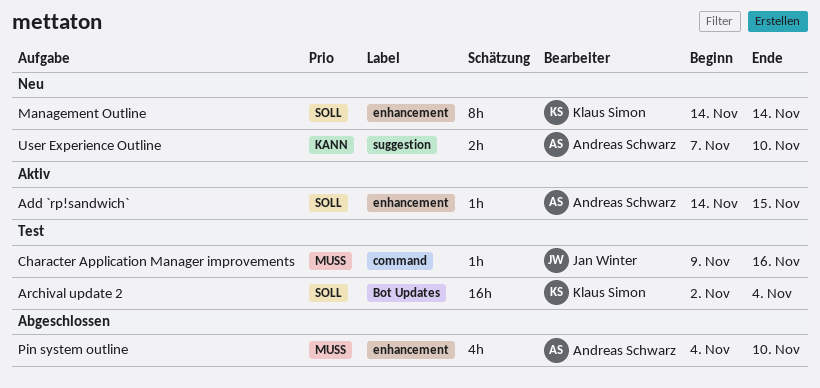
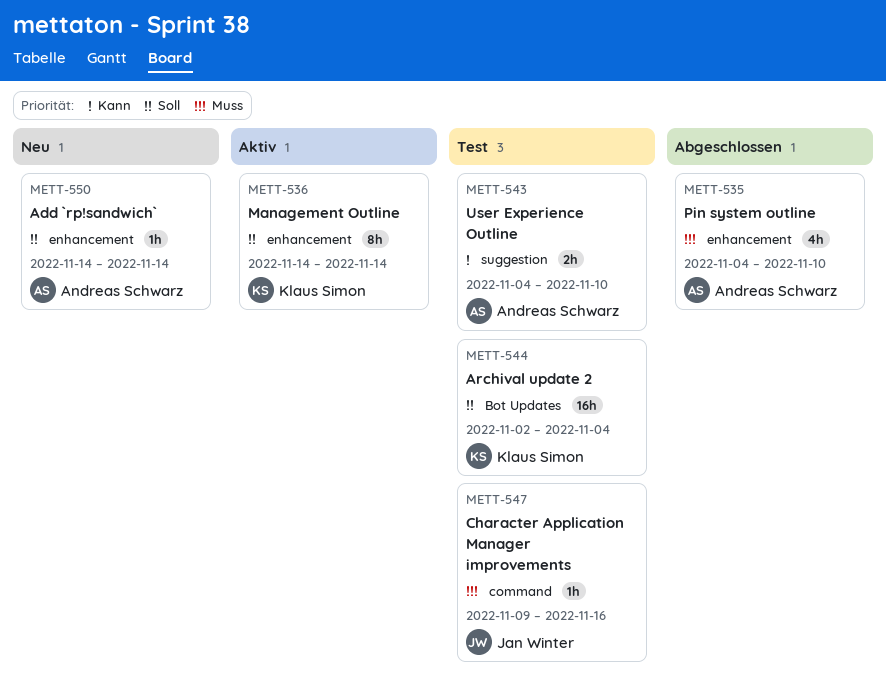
Add `rp!sandwich`, status: Aktiv -> Neu
Add `rp!sandwich`, due: Nov 15 -> Nov 14
Management Outline, status: Neu -> Aktiv
User Experience Outline, status: Neu -> Test
User Experience Outline, start: Nov 7 -> Nov 4

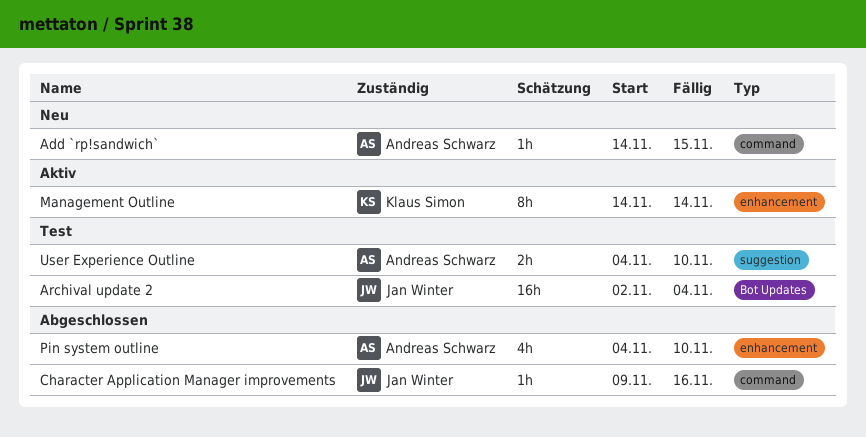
Add `rp!sandwich`, label: enhancement -> command
Add `rp!sandwich`, due: Nov 14 -> Nov 15
Archival update 2, owner: Klaus Simon -> Jan Winter
Character Application Manager improvements, status: Test -> Abgeschlossen

